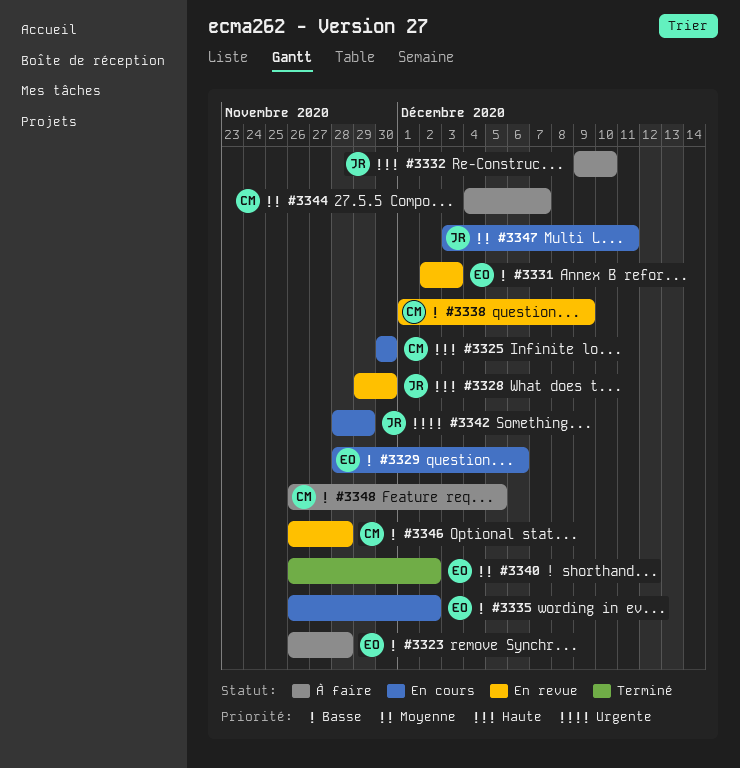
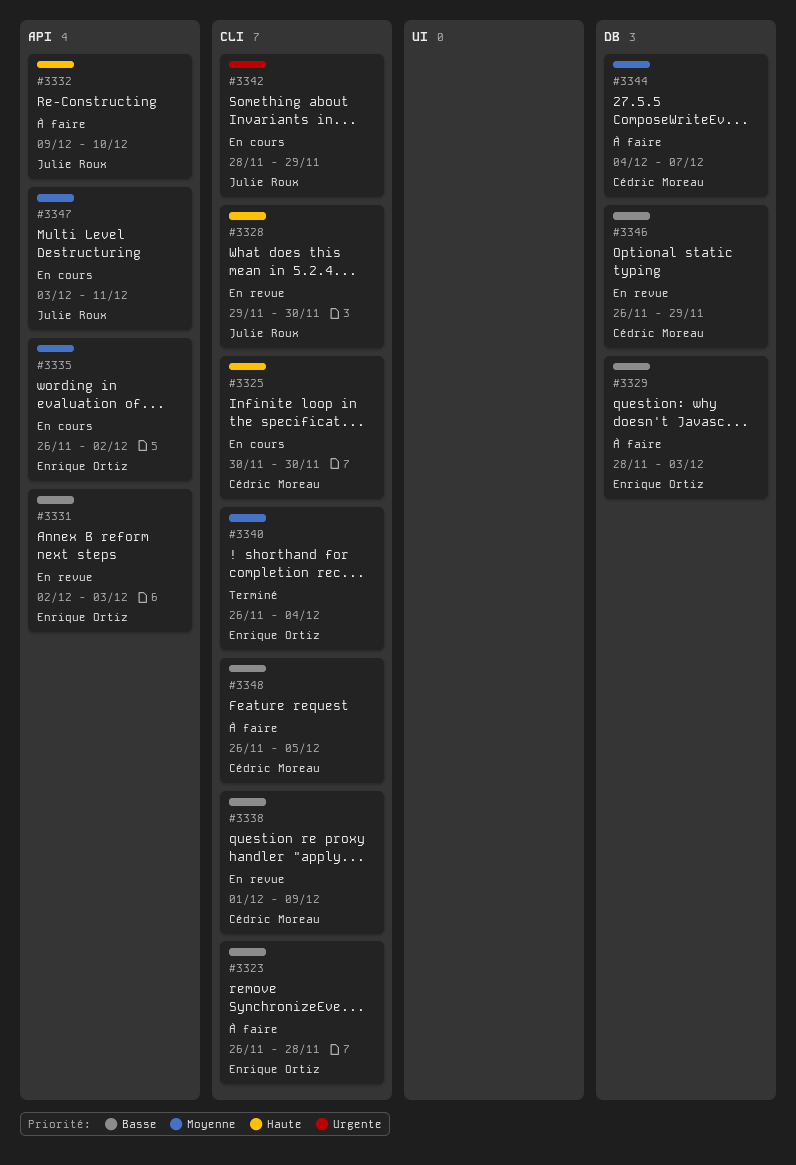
#3329, status: En cours -> À faire
#3329, due: Dec 6 -> Dec 3
#3335, priority: Basse -> Moyenne
#3340, due: Dec 2 -> Dec 4
#3346, due: Nov 28 -> Nov 29

